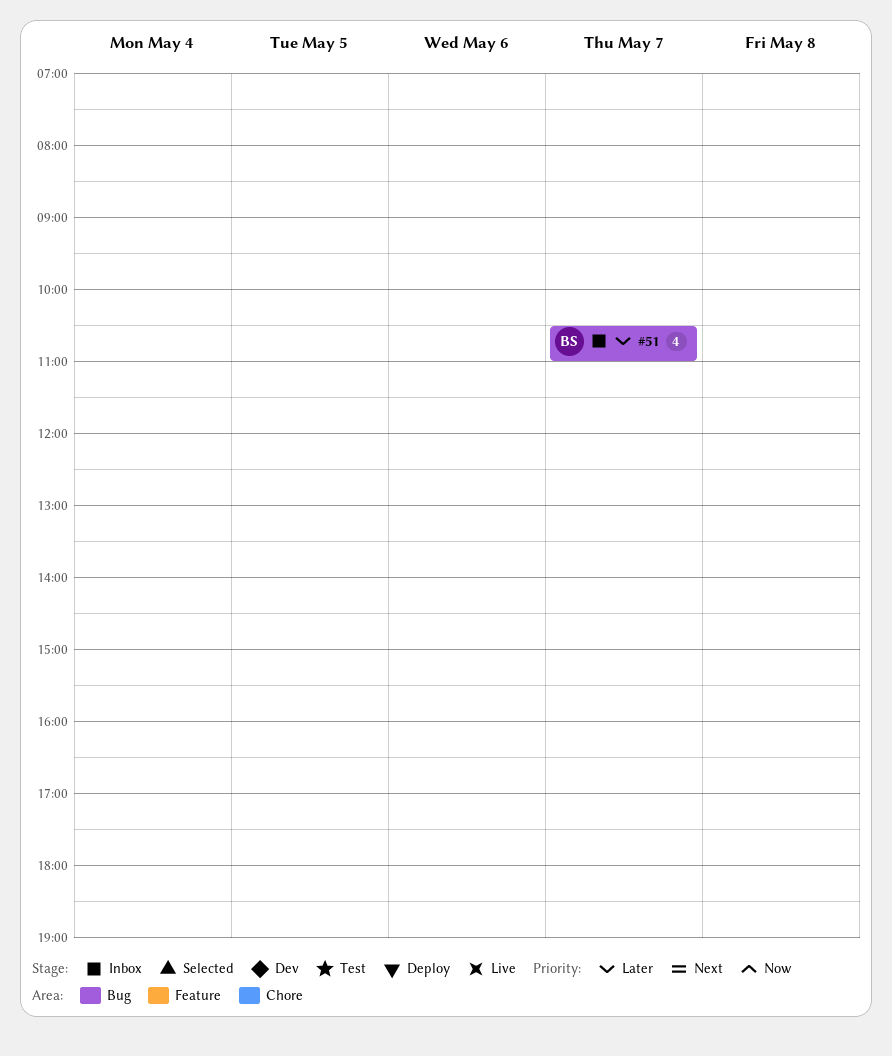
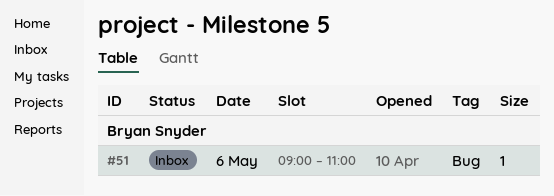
#51, estimate: 4 -> 1
#51, day: May 7 -> May 6
#51, begins: 10:30 -> 09:00

